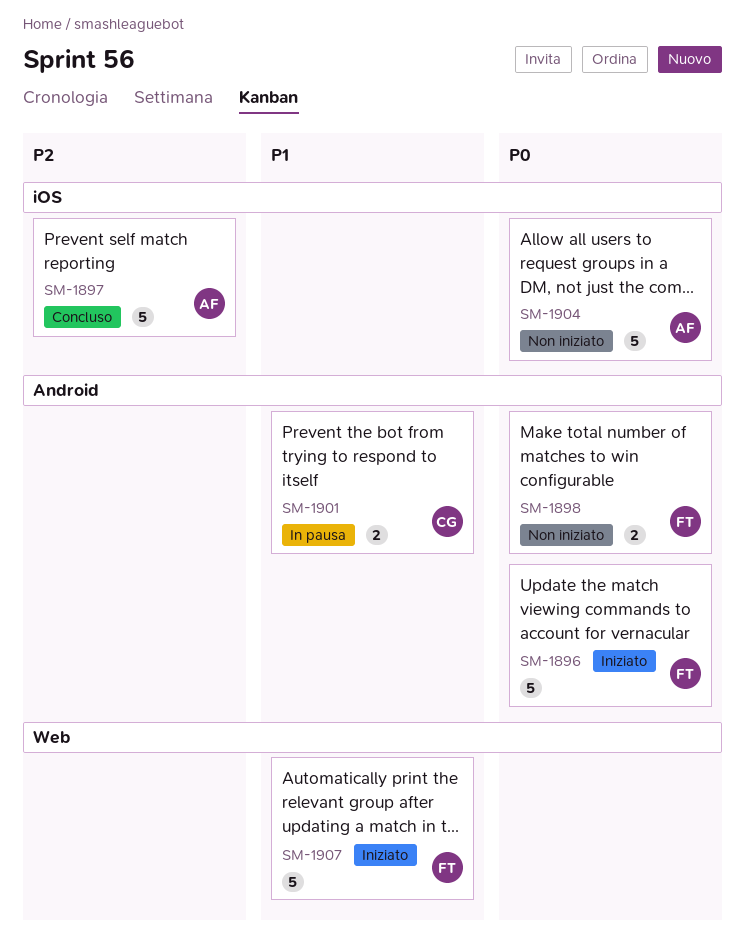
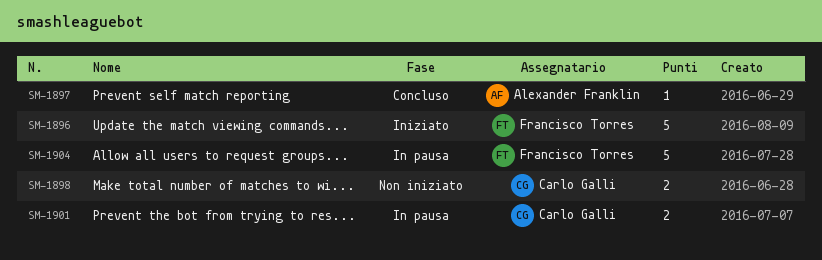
SM-1897, estimate: 5 -> 1
SM-1898, owner: Francisco Torres -> Carlo Galli
SM-1904, status: Non iniziato -> In pausa
SM-1904, owner: Alexander Franklin -> Francisco Torres
SM-1907: present -> none

